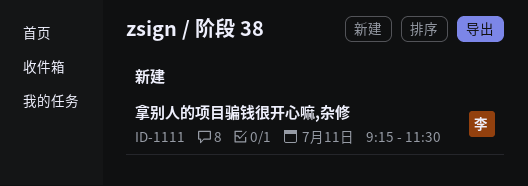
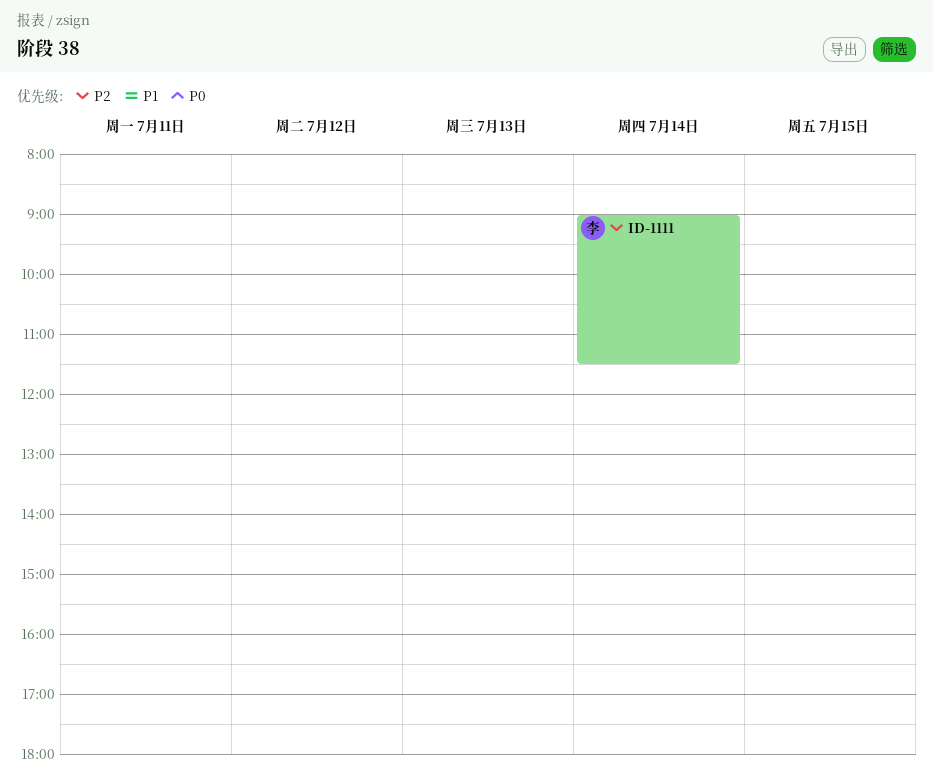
ID-1111, day: Jul 11 -> Jul 14
ID-1111, begins: 09:15 -> 09:00

